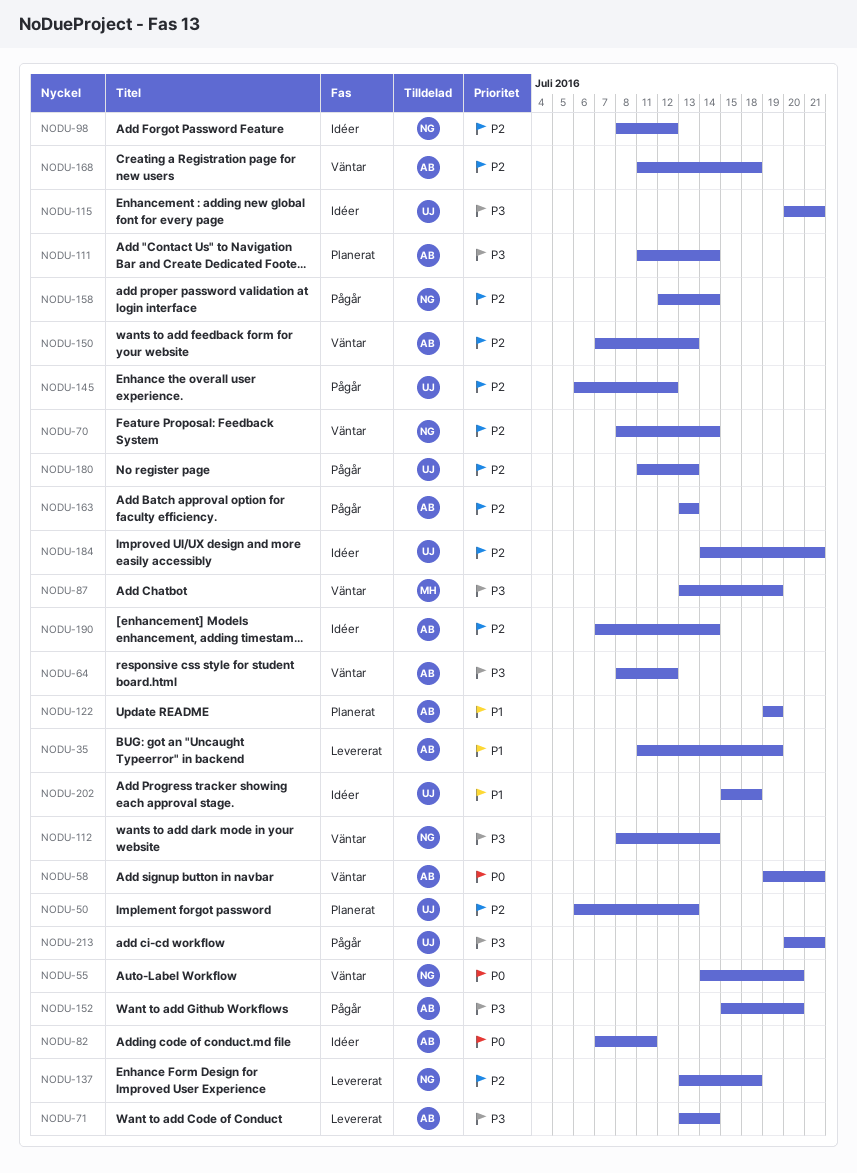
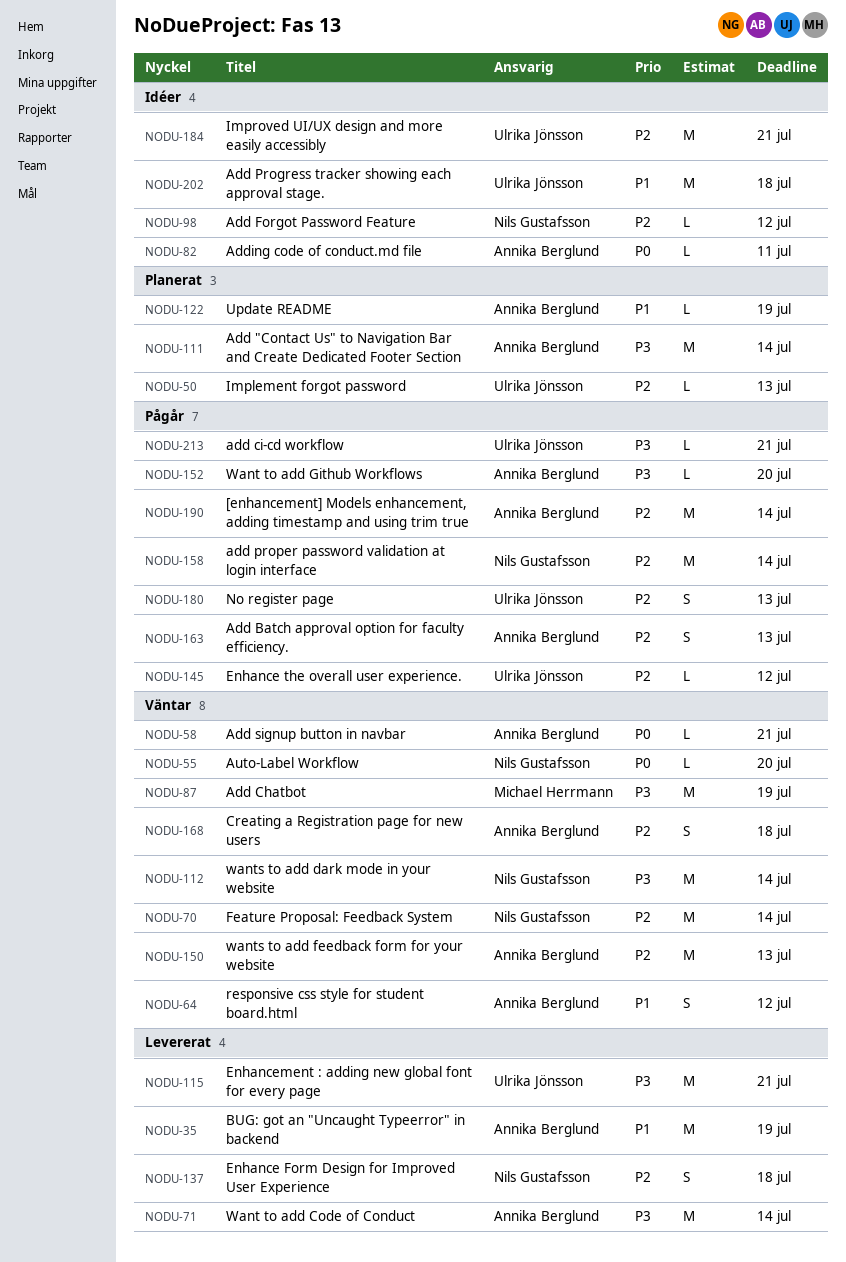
NODU-64, priority: P3 -> P1
NODU-115, status: Idéer -> Levererat
NODU-190, status: Idéer -> Pågår

